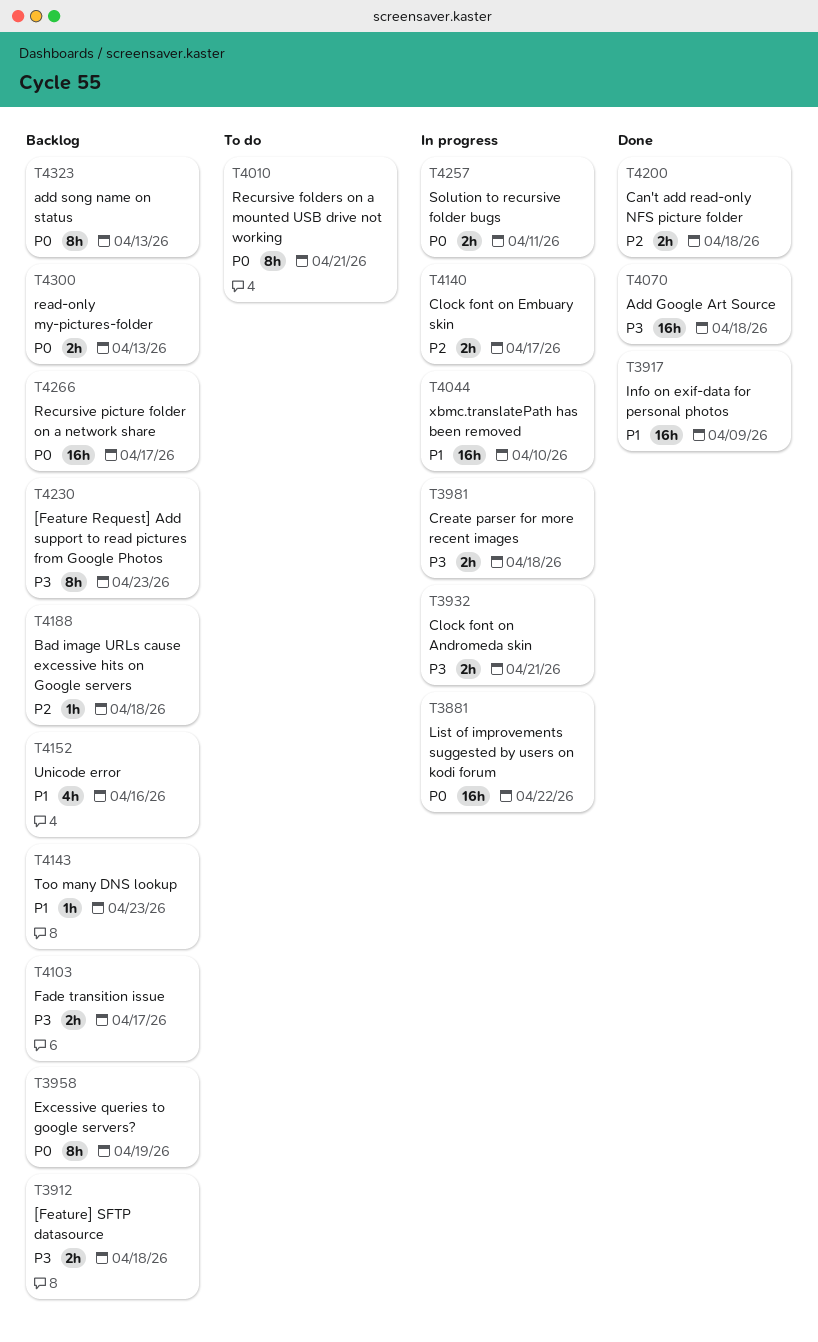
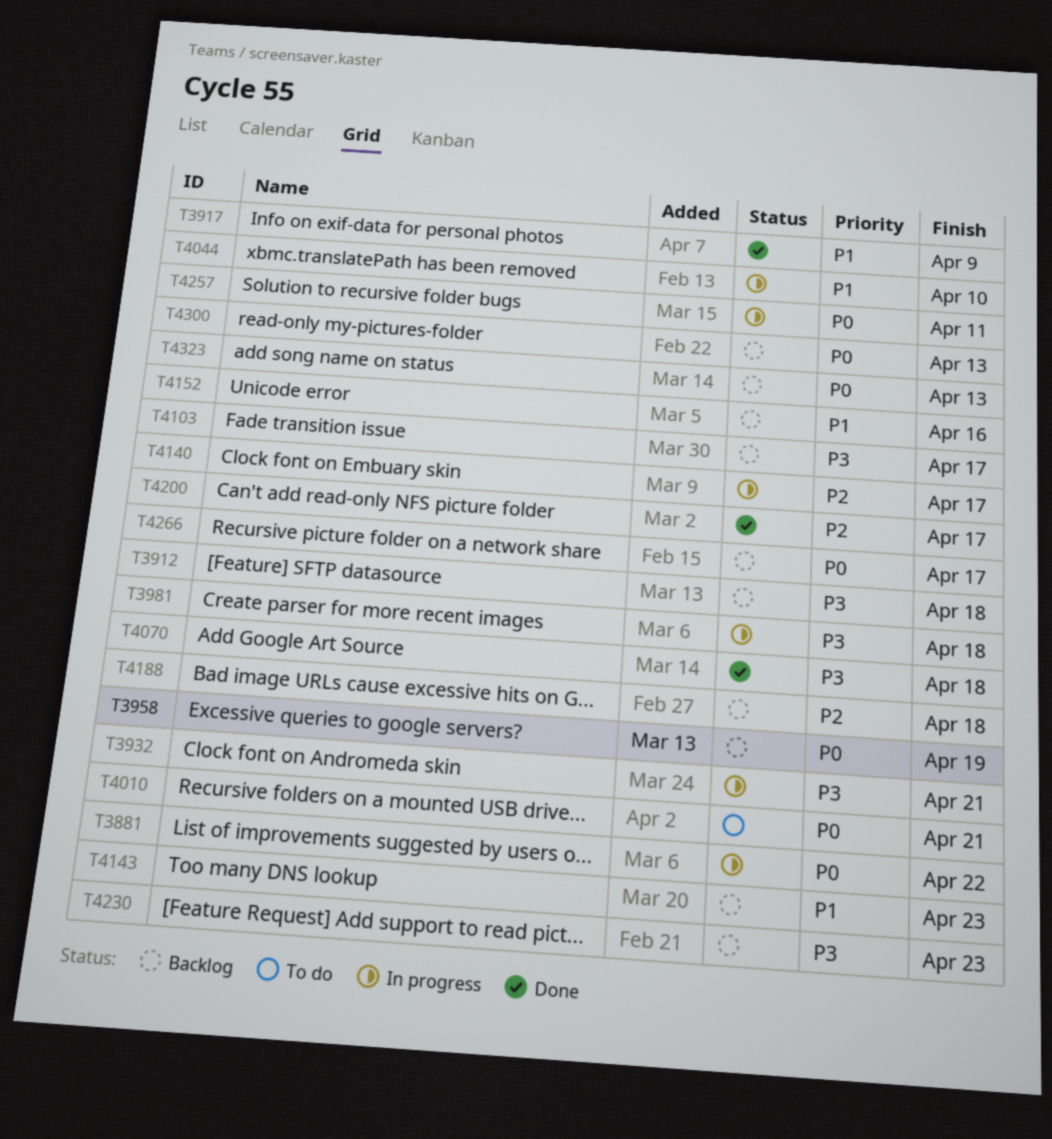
T4200, due: Apr 18 -> Apr 17

